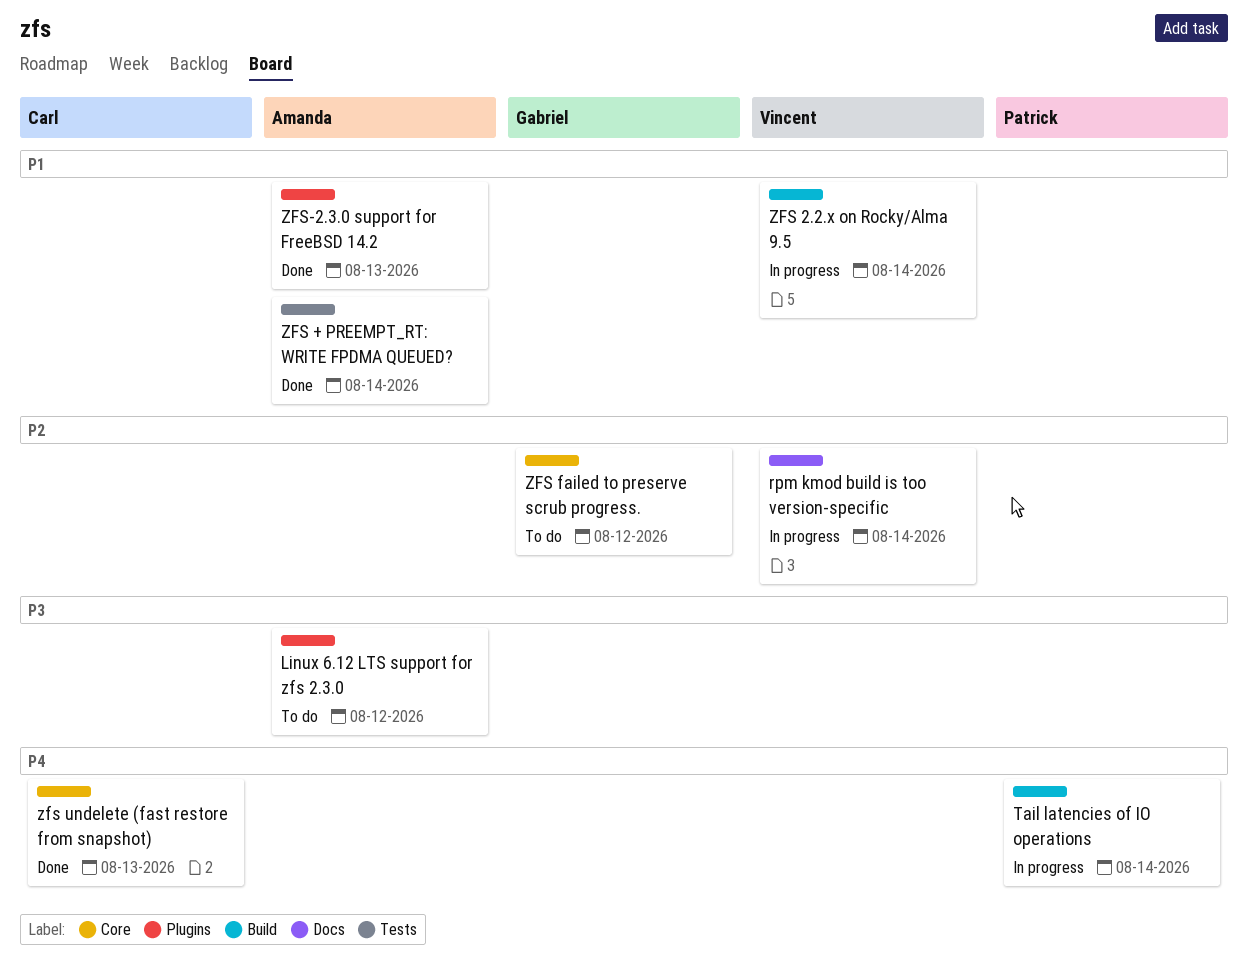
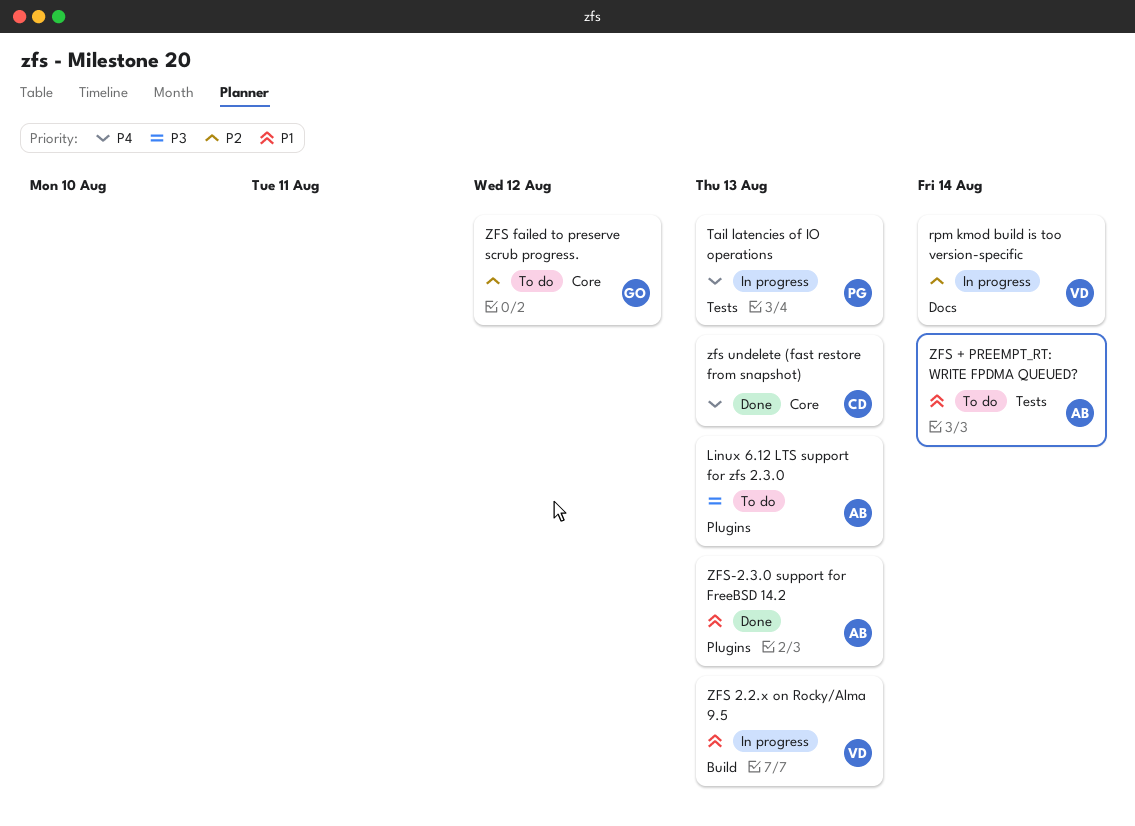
Linux 6.12 LTS support for zfs 2.3.0, due: Aug 12 -> Aug 13
Tail latencies of IO operations, label: Build -> Tests
Tail latencies of IO operations, due: Aug 14 -> Aug 13
ZFS + PREEMPT_RT: WRITE FPDMA QUEUED?, status: Done -> To do
ZFS 2.2.x on Rocky/Alma 9.5, due: Aug 14 -> Aug 13

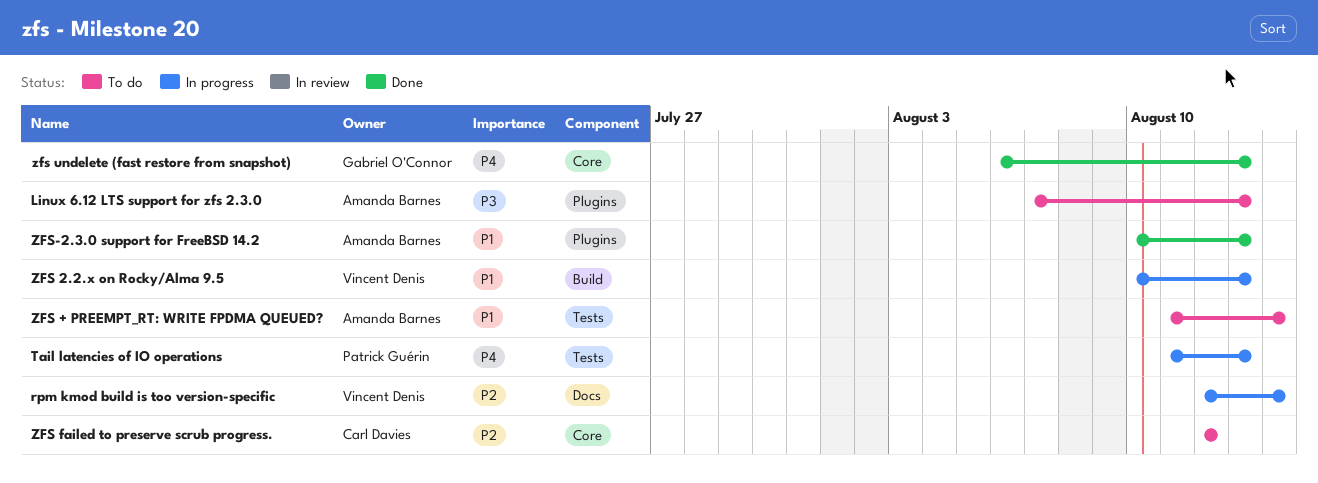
ZFS failed to preserve scrub progress., owner: Gabriel O'Connor -> Carl Davies
zfs undelete (fast restore from snapshot), owner: Carl Davies -> Gabriel O'Connor

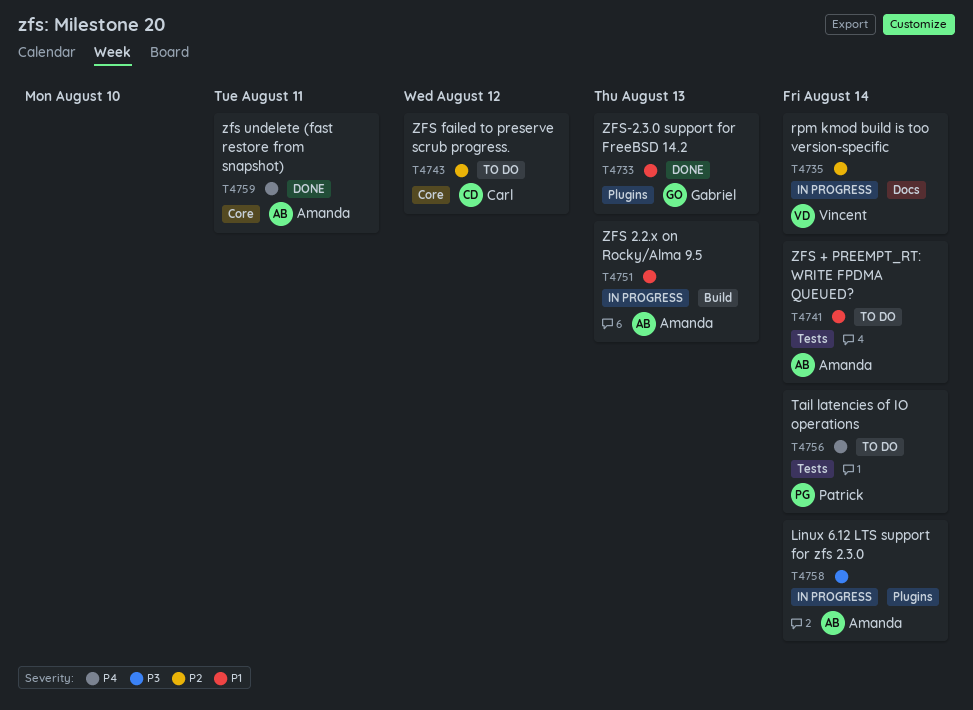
Linux 6.12 LTS support for zfs 2.3.0, status: To do -> In progress
Linux 6.12 LTS support for zfs 2.3.0, due: Aug 13 -> Aug 14
Tail latencies of IO operations, status: In progress -> To do
Tail latencies of IO operations, due: Aug 13 -> Aug 14
ZFS 2.2.x on Rocky/Alma 9.5, owner: Vincent Denis -> Amanda Barnes
zfs undelete (fast restore from snapshot), owner: Gabriel O'Connor -> Amanda Barnes
zfs undelete (fast restore from snapshot), due: Aug 13 -> Aug 11
ZFS-2.3.0 support for FreeBSD 14.2, owner: Amanda Barnes -> Gabriel O'Connor

